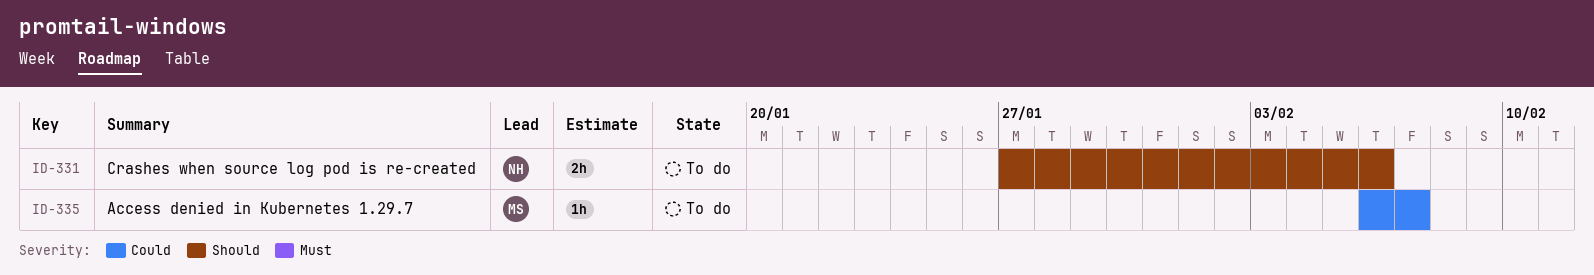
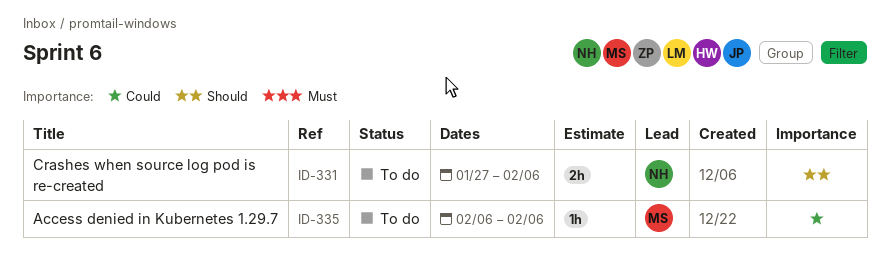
ID-335, due: Feb 7 -> Feb 6

